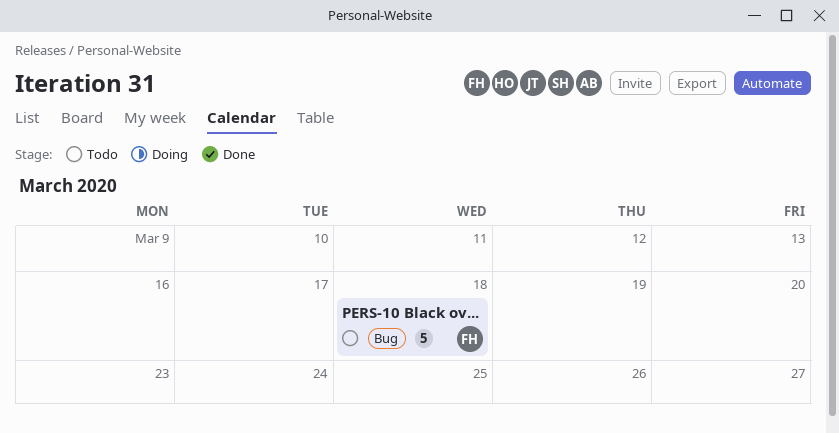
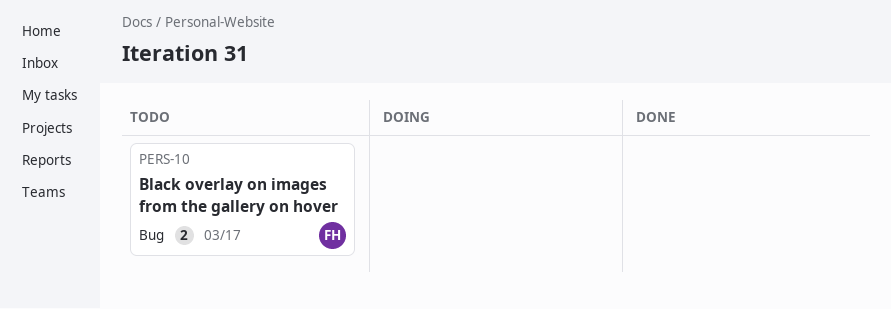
PERS-10, estimate: 5 -> 2
PERS-10, due: Mar 18 -> Mar 17

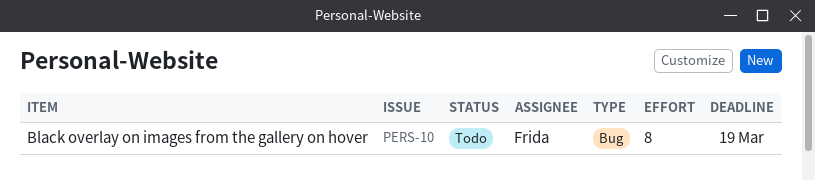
PERS-10, estimate: 2 -> 8
PERS-10, due: Mar 17 -> Mar 19

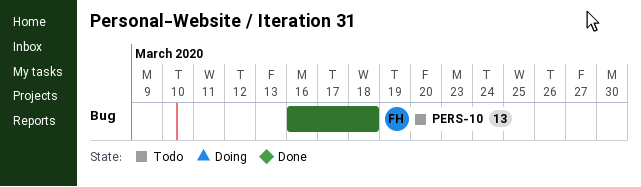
PERS-10, estimate: 8 -> 13
PERS-10, due: Mar 19 -> Mar 18

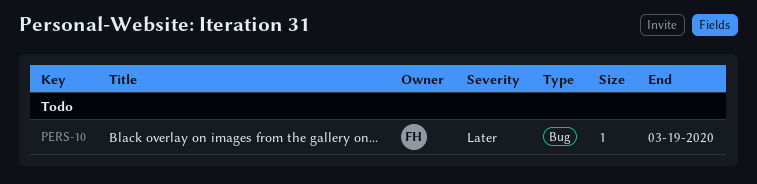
PERS-10, estimate: 13 -> 1
PERS-10, due: Mar 18 -> Mar 19

